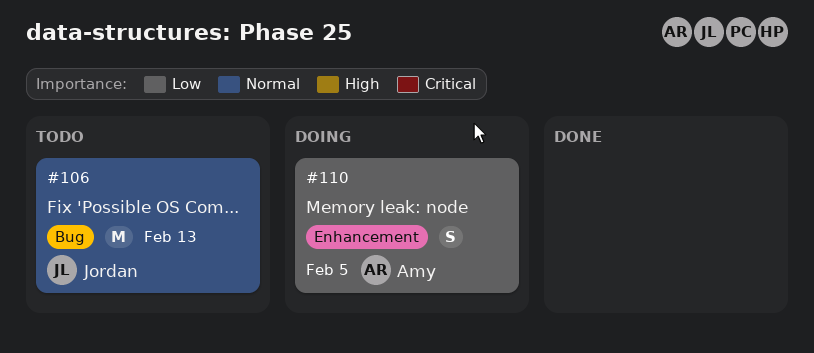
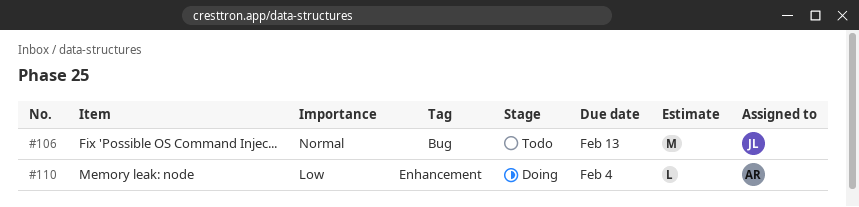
#110, estimate: S -> L
#110, due: Feb 5 -> Feb 4

